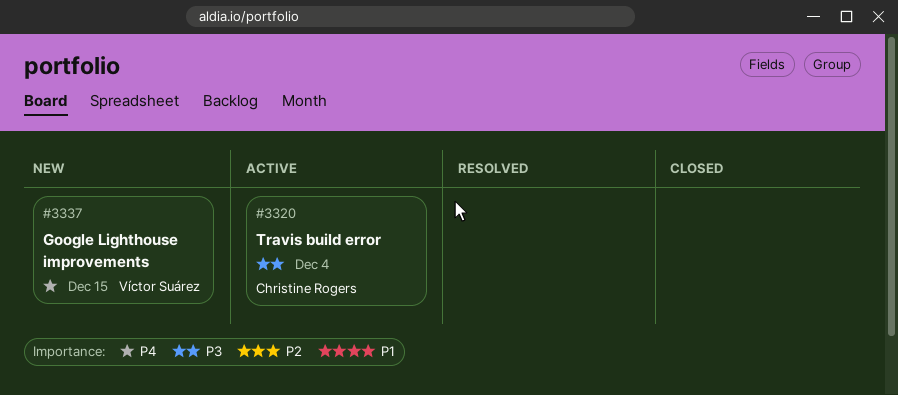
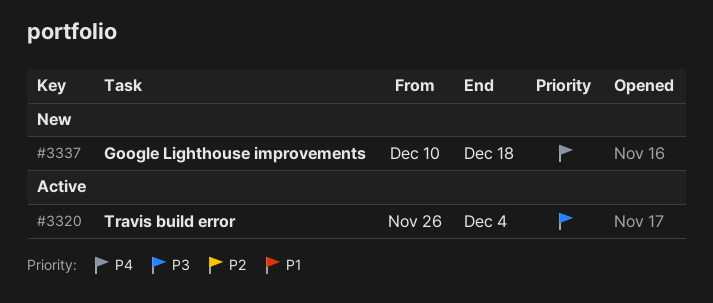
#3337, due: Dec 15 -> Dec 18

